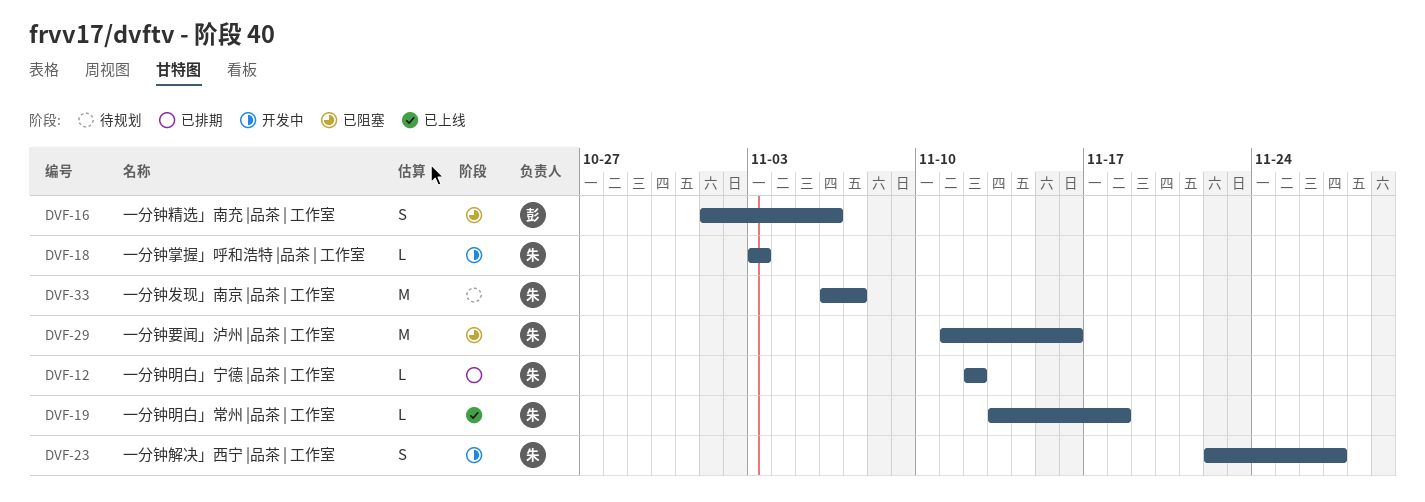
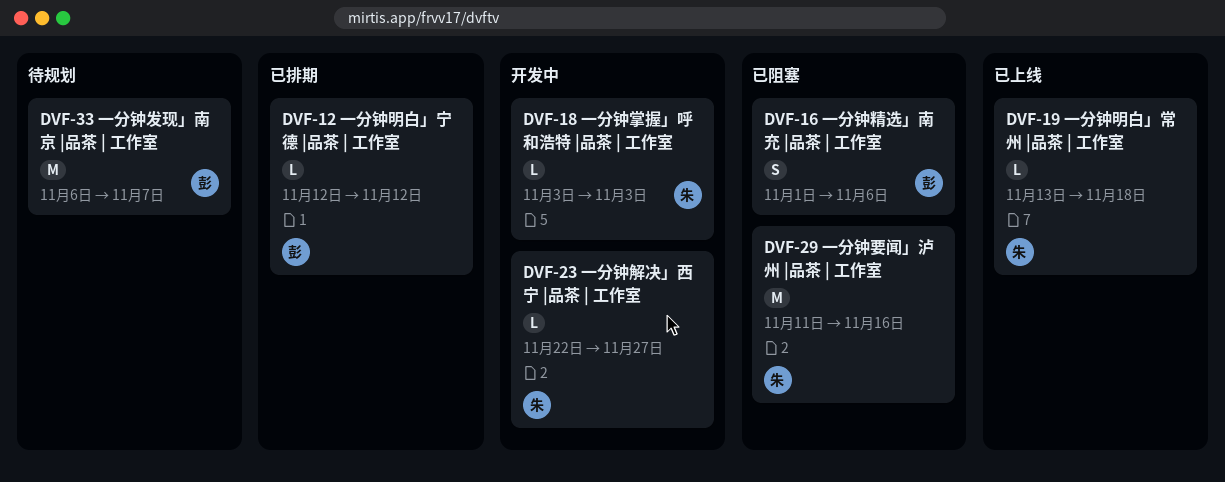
DVF-12, owner: 朱 -> 彭
DVF-23, estimate: S -> L
DVF-33, owner: 朱 -> 彭

